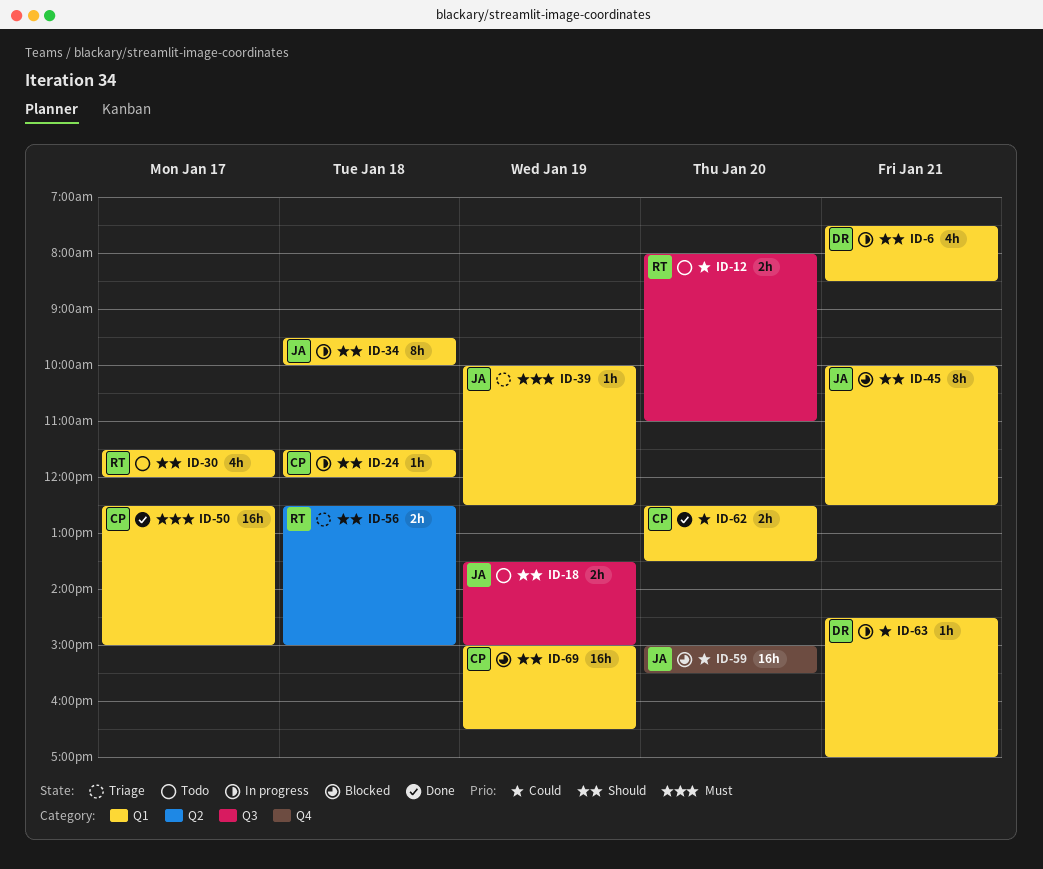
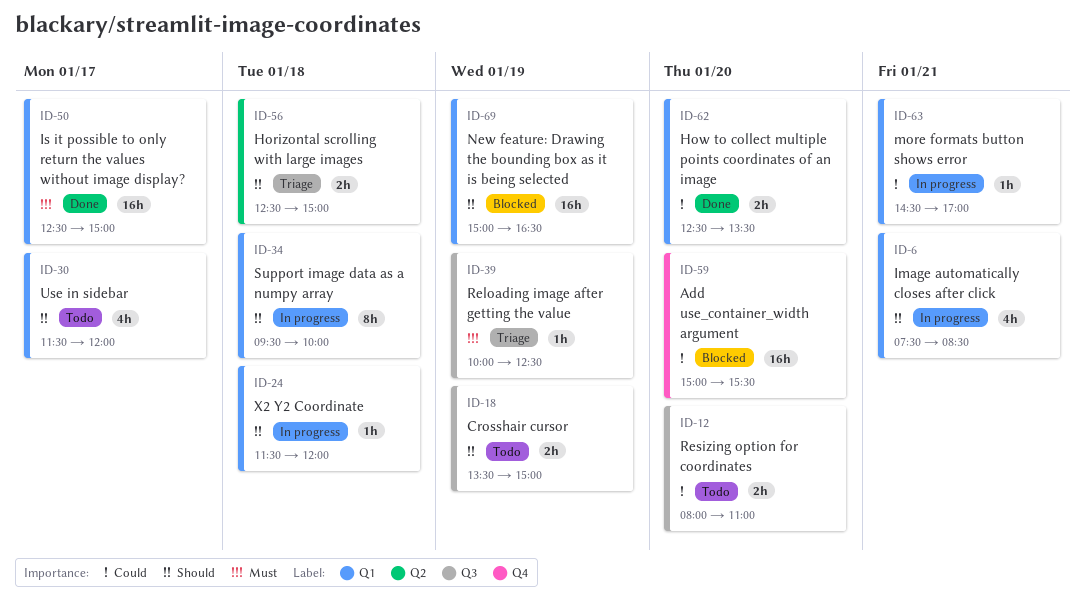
ID-39, label: Q1 -> Q3
ID-45: present -> none

